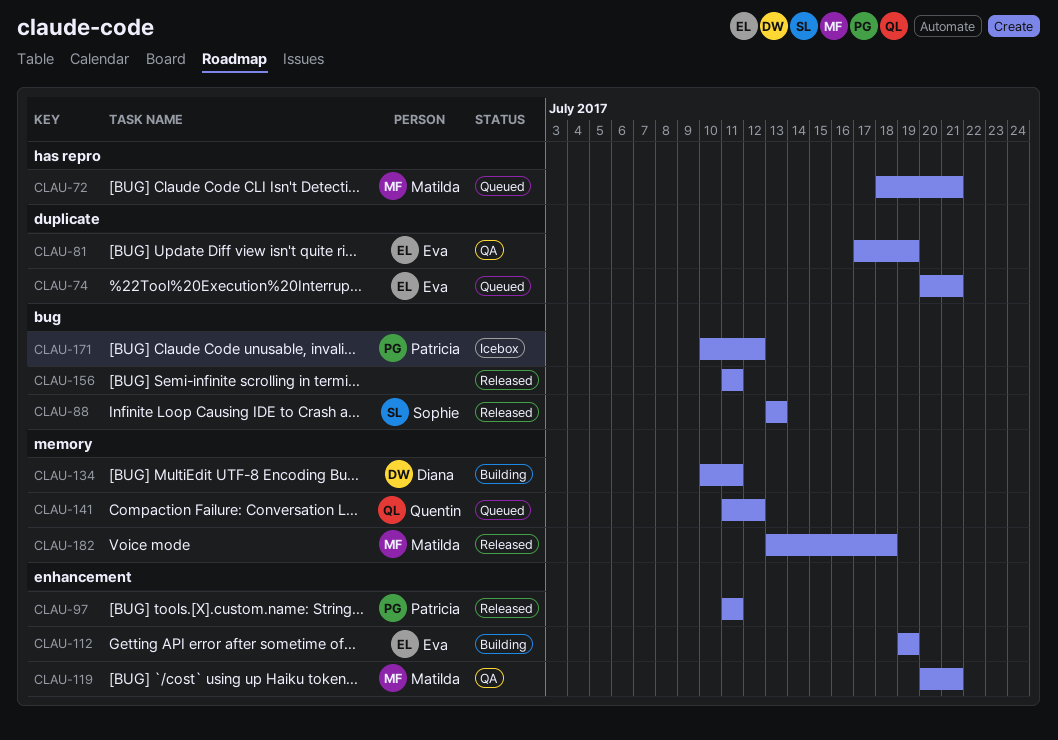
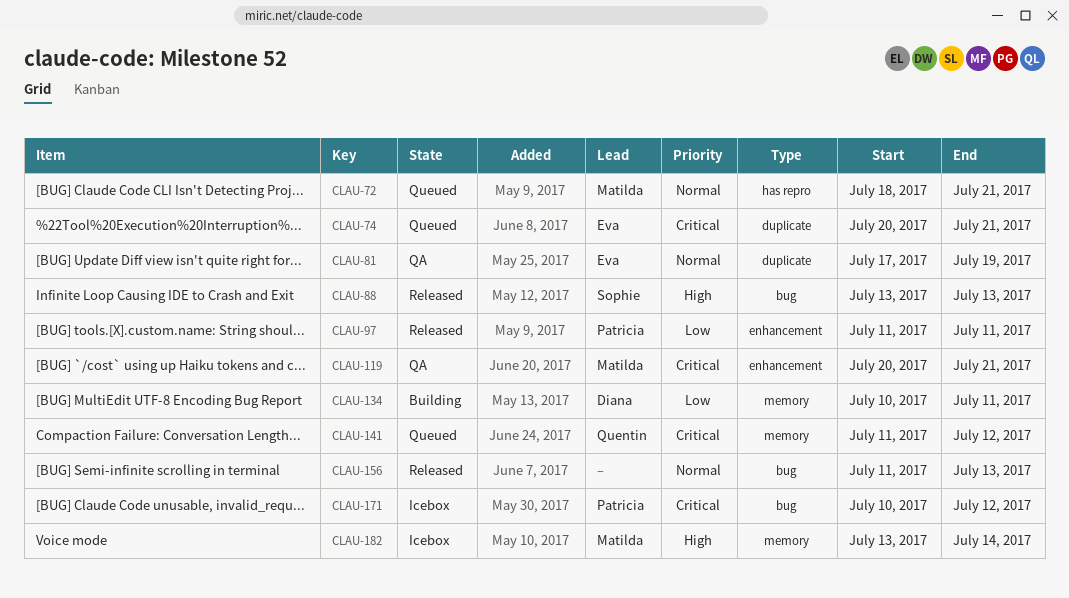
CLAU-112: present -> none
CLAU-156, due: Jul 11 -> Jul 13
CLAU-182, status: Released -> Icebox
CLAU-182, due: Jul 18 -> Jul 14

